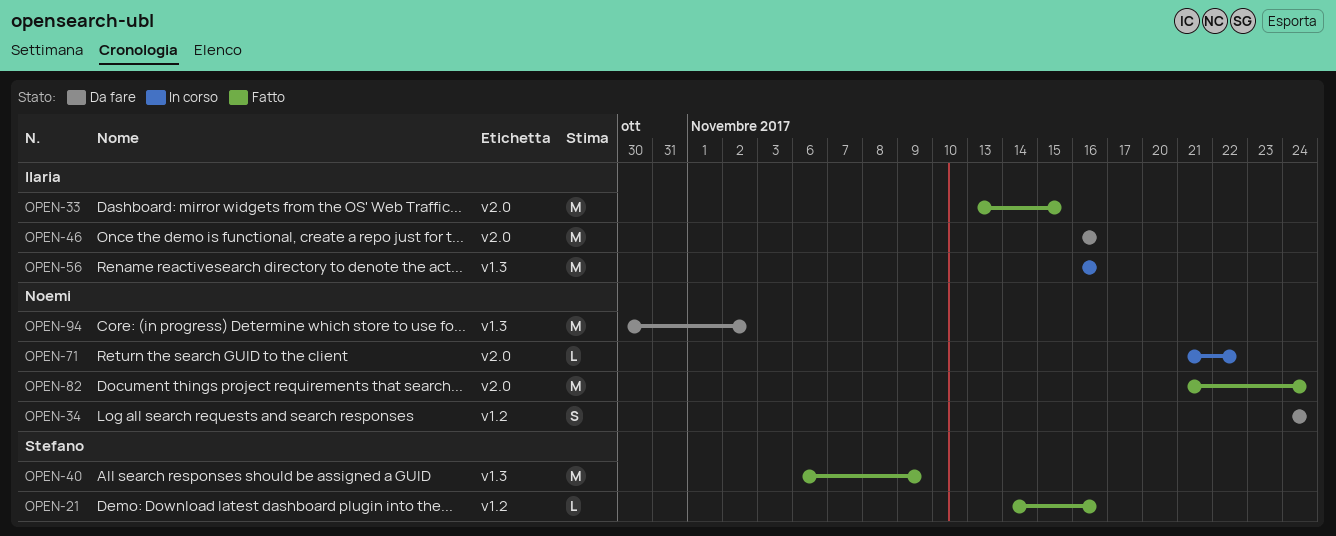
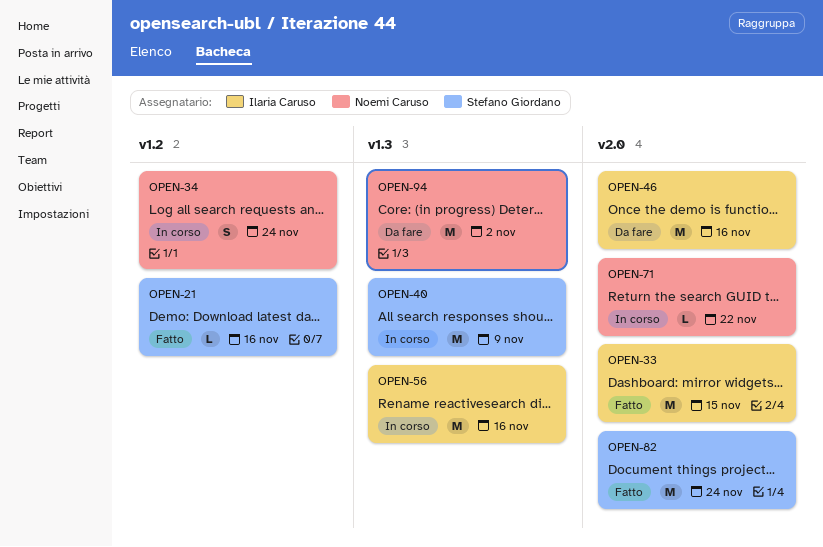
OPEN-34, status: Da fare -> In corso
OPEN-40, status: Fatto -> In corso
OPEN-82, owner: Noemi Caruso -> Stefano Giordano

